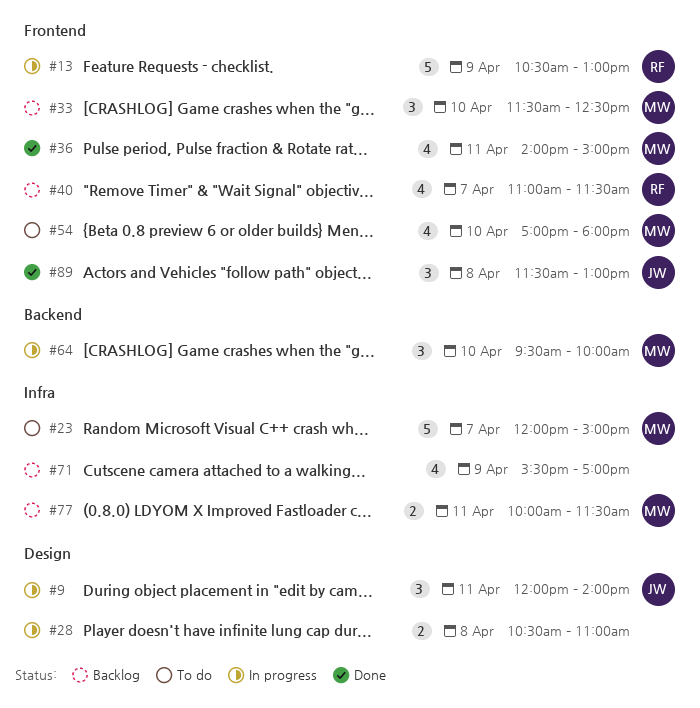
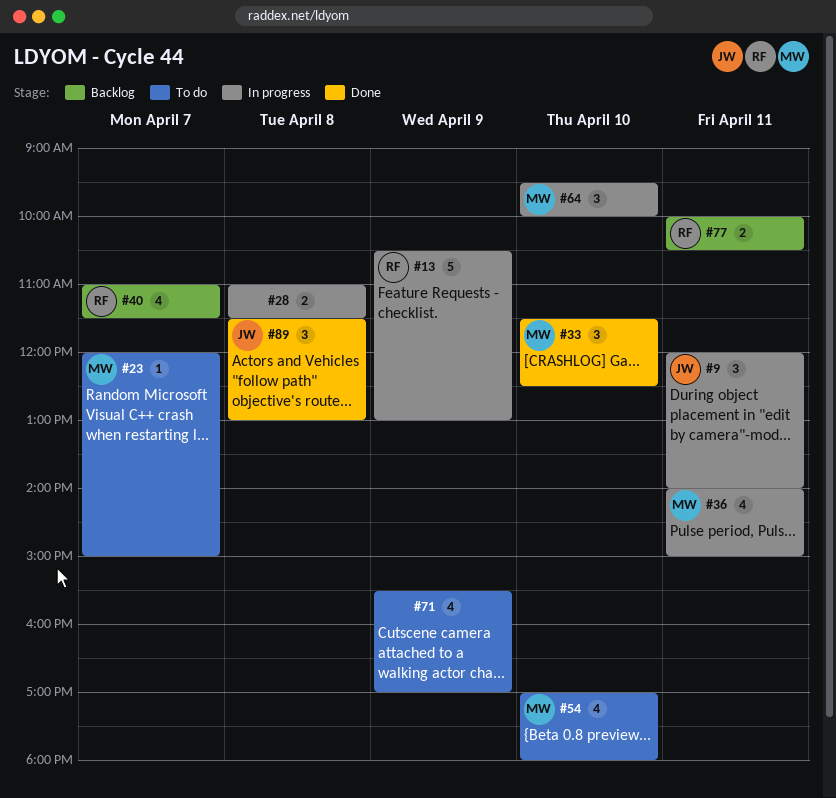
#23, estimate: 5 -> 1
#28, begins: 10:30 -> 11:00
#28, ends: 11:00 -> 11:30
#33, status: Backlog -> Done
#36, status: Done -> In progress
#71, status: Backlog -> To do
#77, owner: MW -> RF
#77, ends: 11:30 -> 10:30

